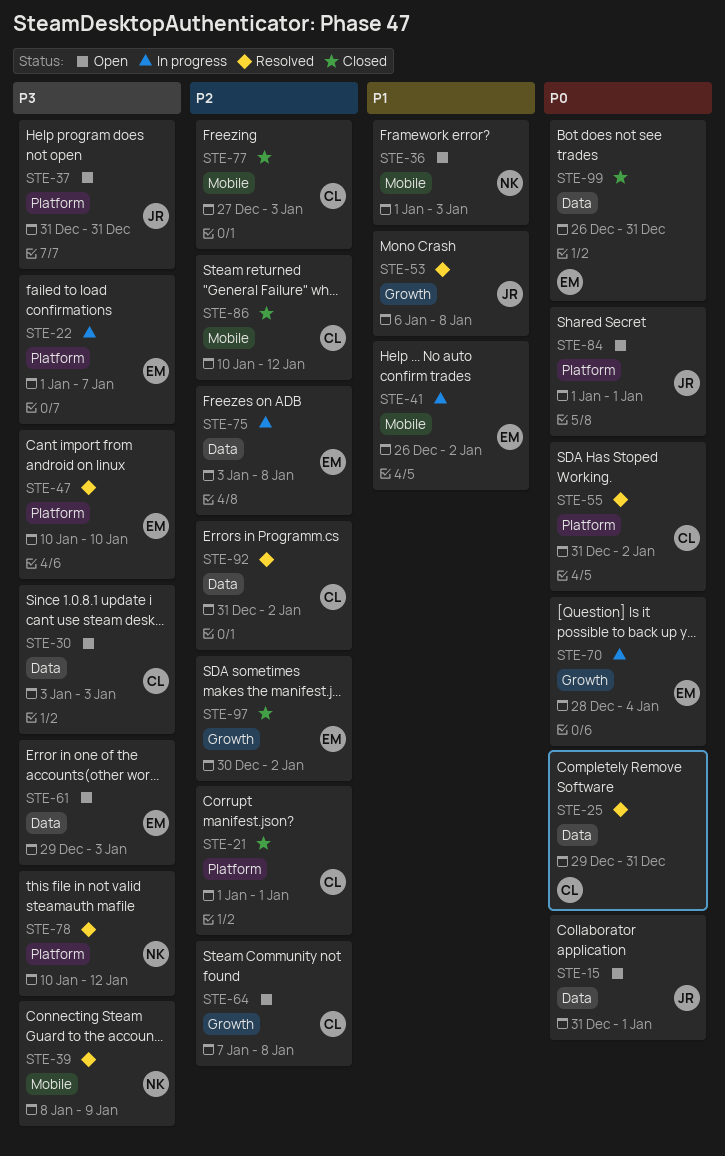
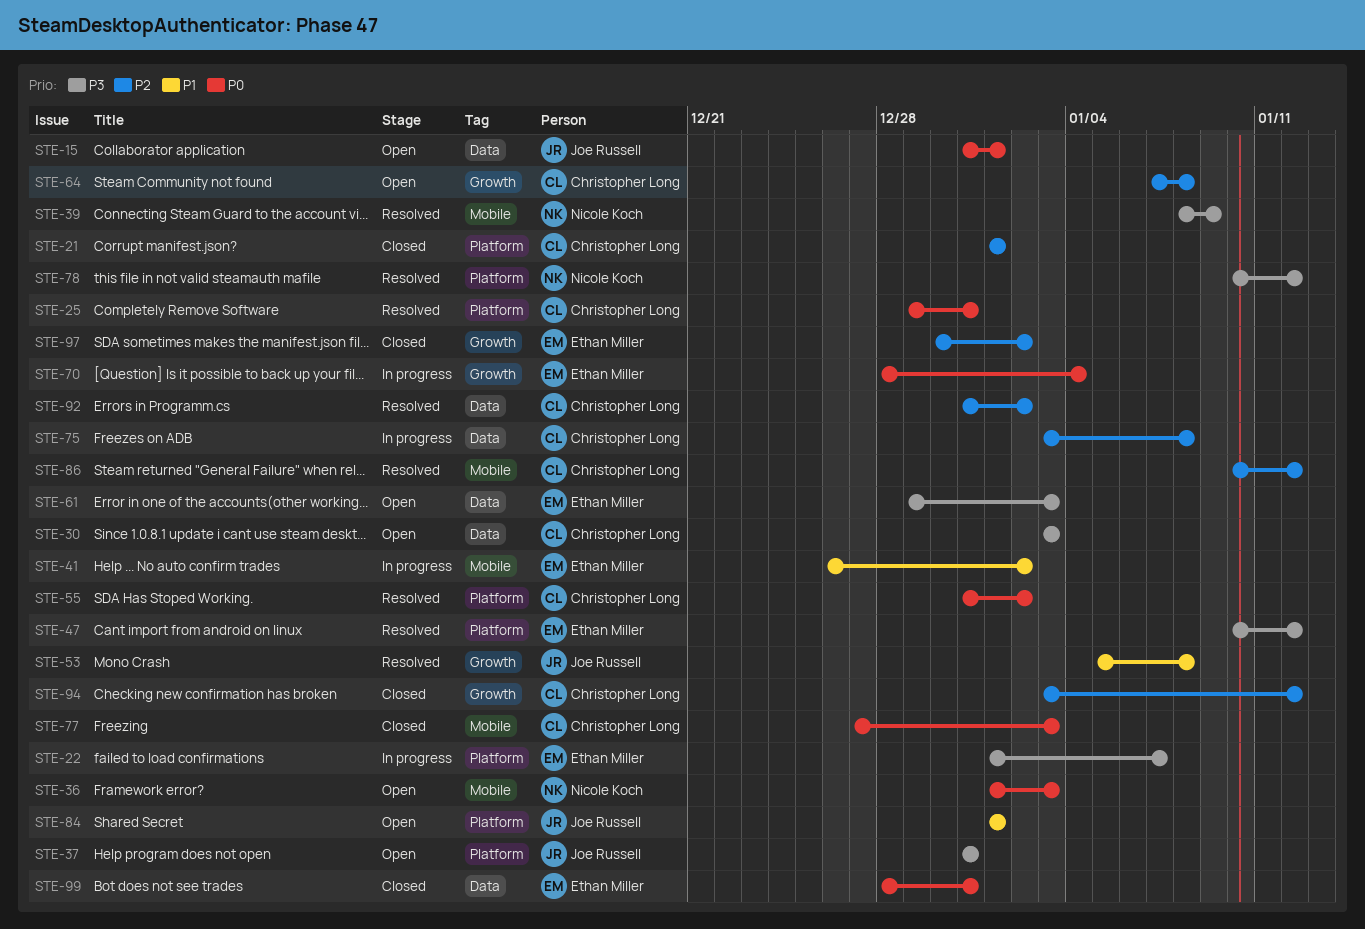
STE-25, label: Data -> Platform
STE-36, priority: P1 -> P0
STE-47, due: Jan 10 -> Jan 12
STE-53, start: Jan 6 -> Jan 5
STE-75, owner: Ethan Miller -> Christopher Long
STE-77, priority: P2 -> P0
STE-84, priority: P0 -> P1
STE-86, status: Closed -> Resolved
STE-94: none -> present
STE-99, start: Dec 26 -> Dec 28

